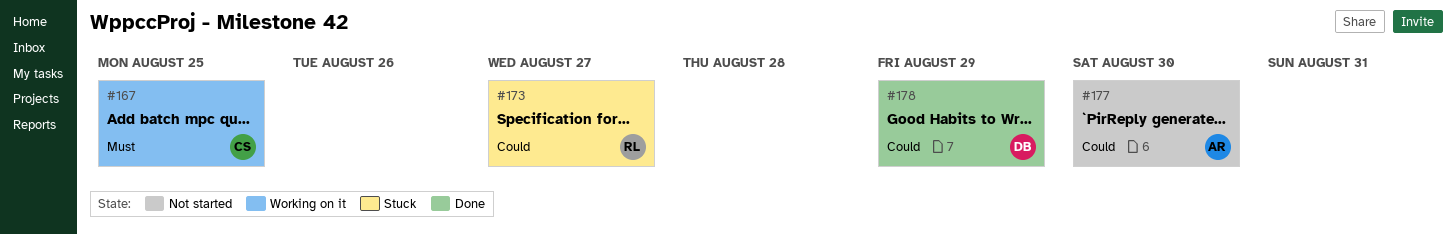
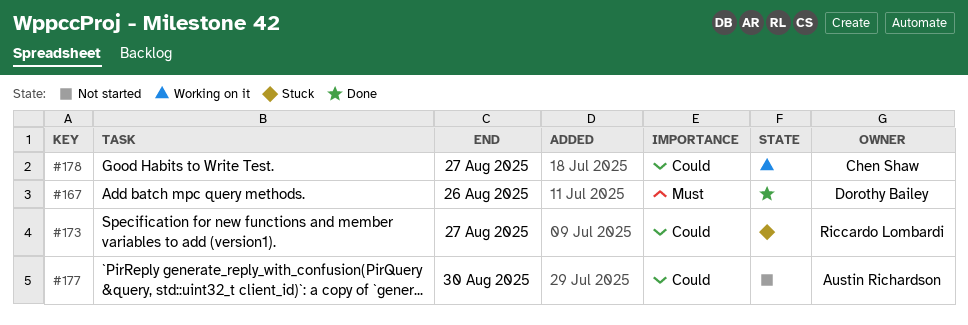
#167, status: Working on it -> Done
#167, owner: Chen Shaw -> Dorothy Bailey
#167, due: Aug 25 -> Aug 26
#178, status: Done -> Working on it
#178, owner: Dorothy Bailey -> Chen Shaw
#178, due: Aug 29 -> Aug 27

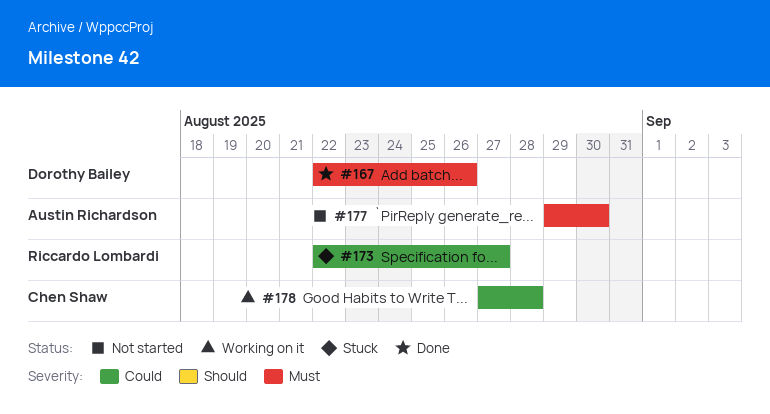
#177, priority: Could -> Must
#178, due: Aug 27 -> Aug 28

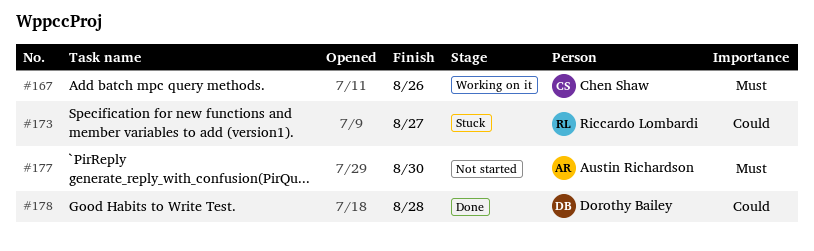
#167, status: Done -> Working on it
#167, owner: Dorothy Bailey -> Chen Shaw
#178, status: Working on it -> Done
#178, owner: Chen Shaw -> Dorothy Bailey

